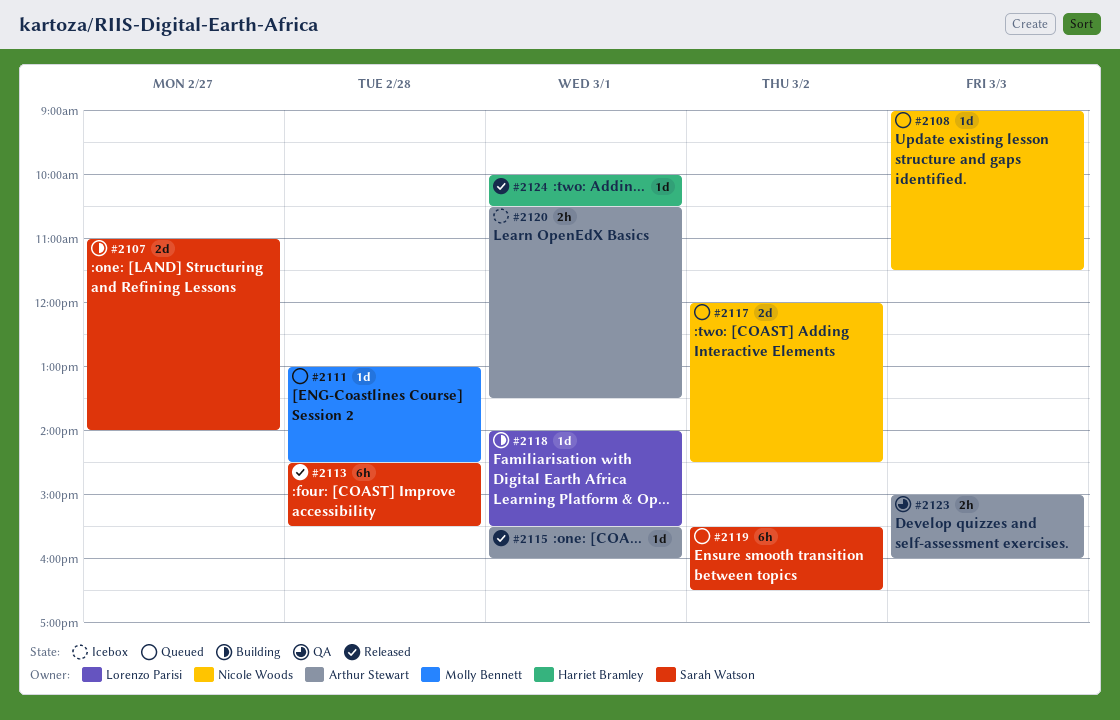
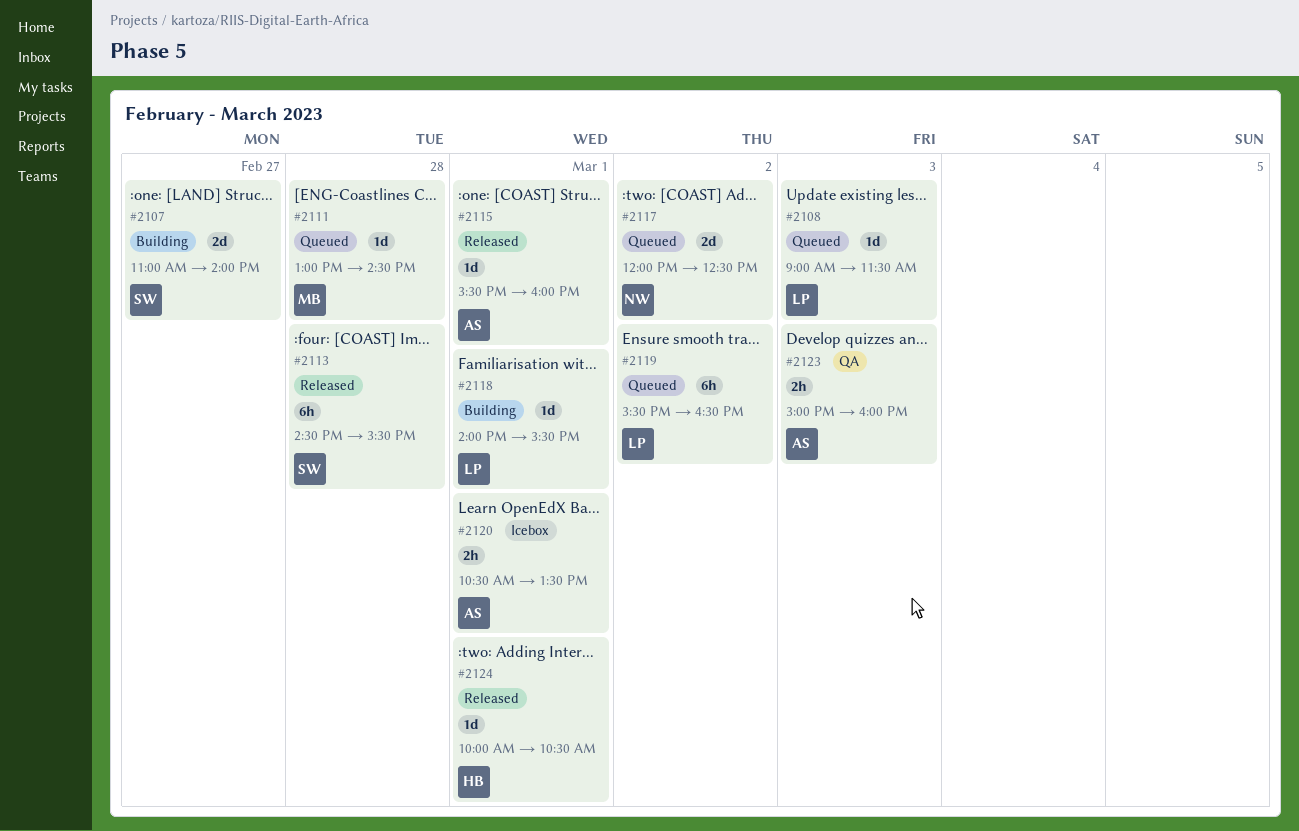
#2108, owner: Nicole Woods -> Lorenzo Parisi
#2117, ends: 14:30 -> 12:30
#2119, owner: Sarah Watson -> Lorenzo Parisi

